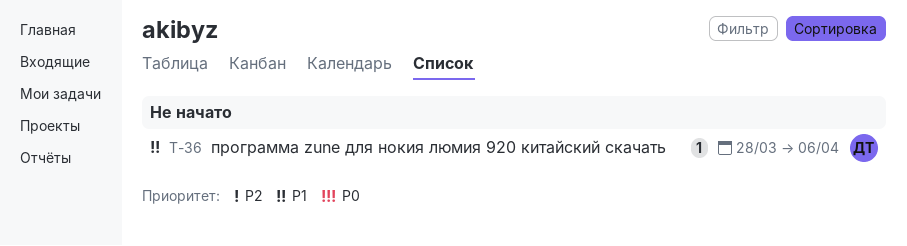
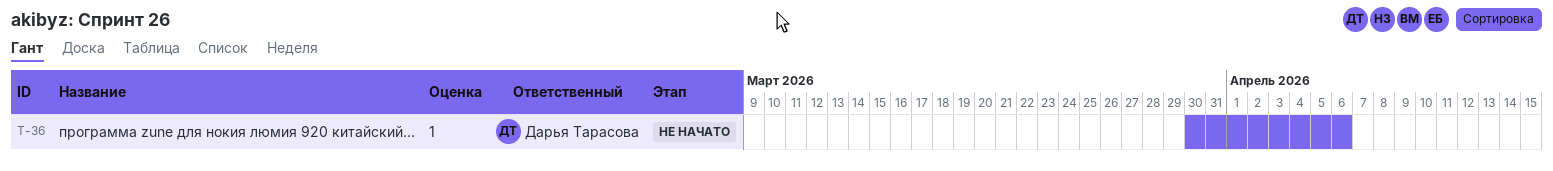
T-36, start: Mar 28 -> Mar 30

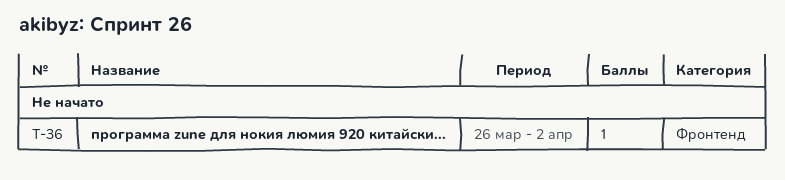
T-36, start: Mar 30 -> Mar 26
T-36, due: Apr 6 -> Apr 2

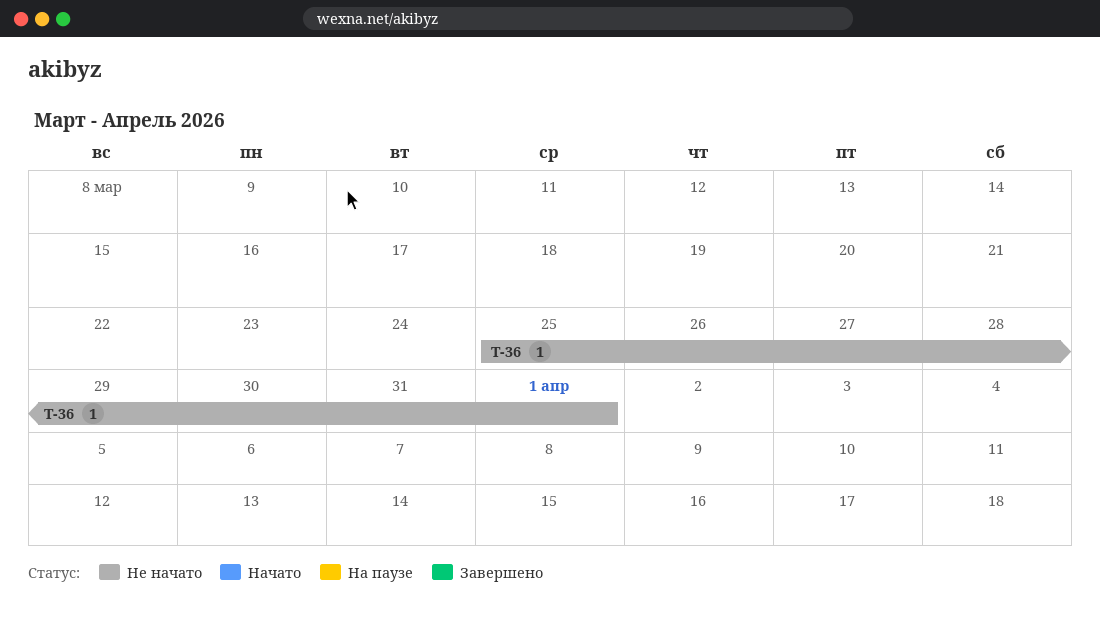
T-36, start: Mar 26 -> Mar 25
T-36, due: Apr 2 -> Apr 1

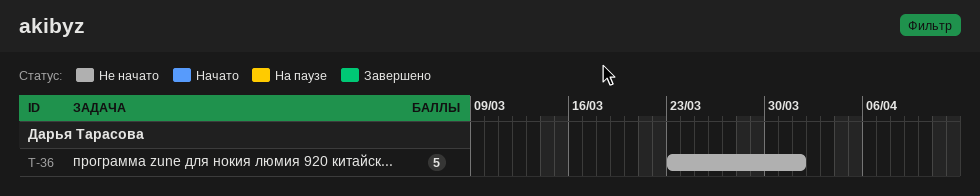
T-36, estimate: 1 -> 5
T-36, start: Mar 25 -> Mar 23

